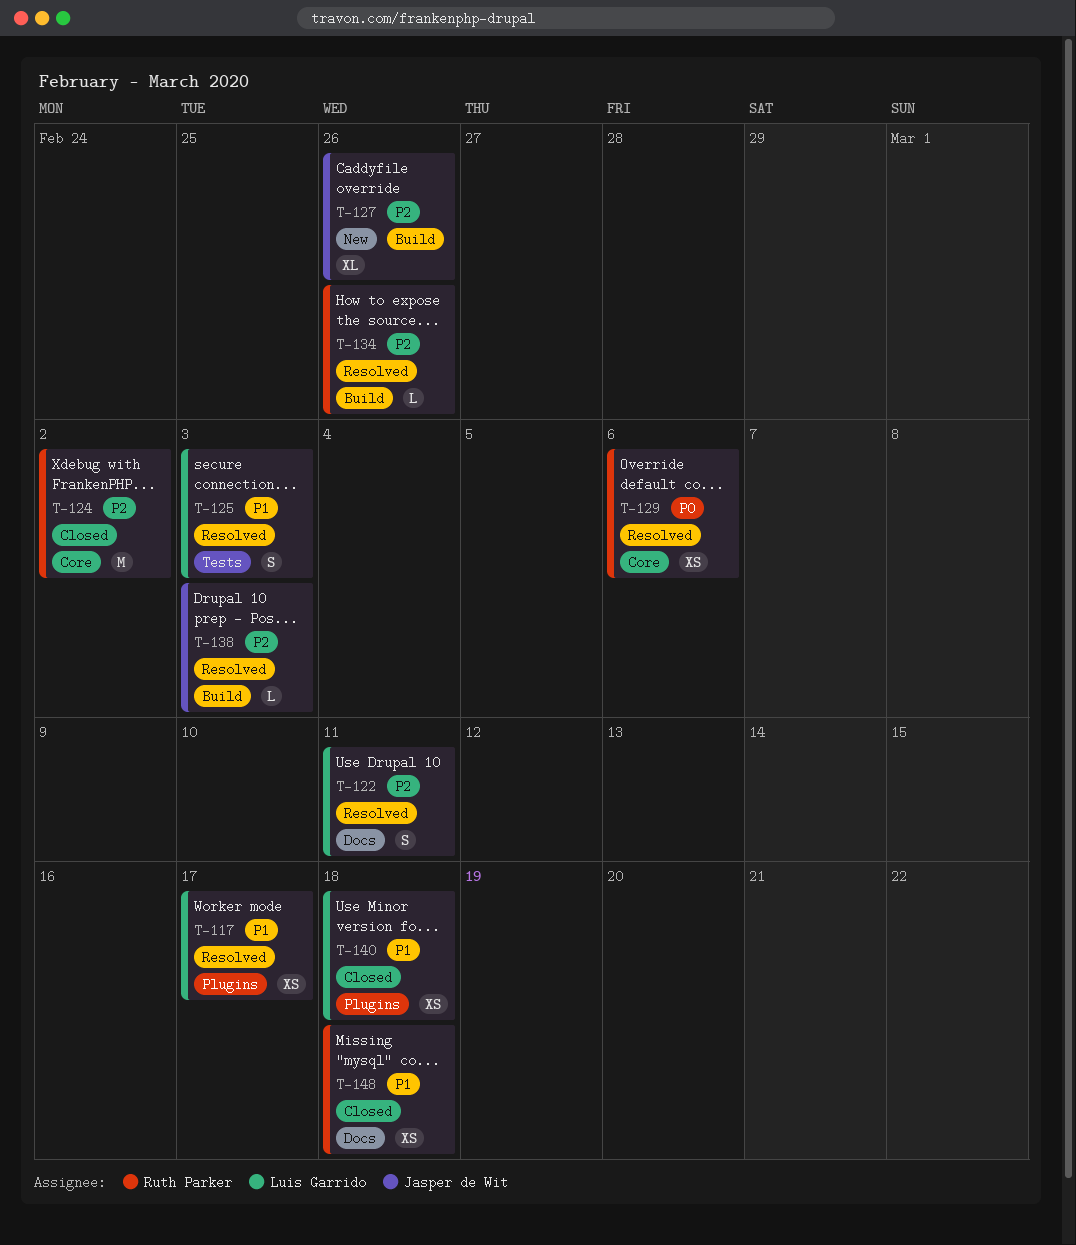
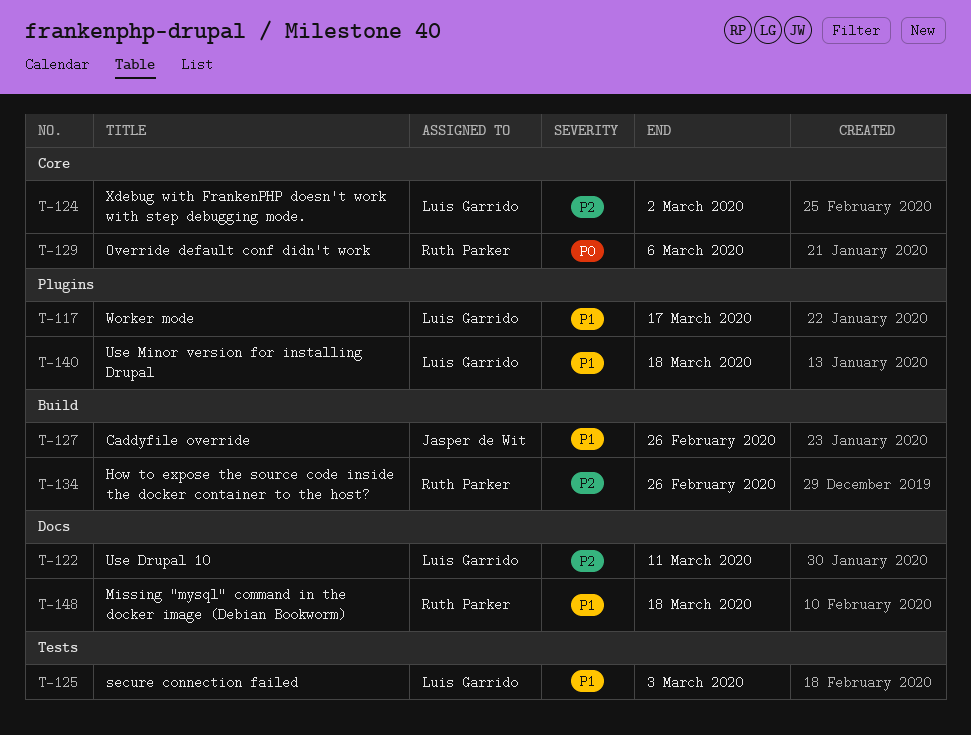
T-124, owner: Ruth Parker -> Luis Garrido
T-127, priority: P2 -> P1
T-138: present -> none

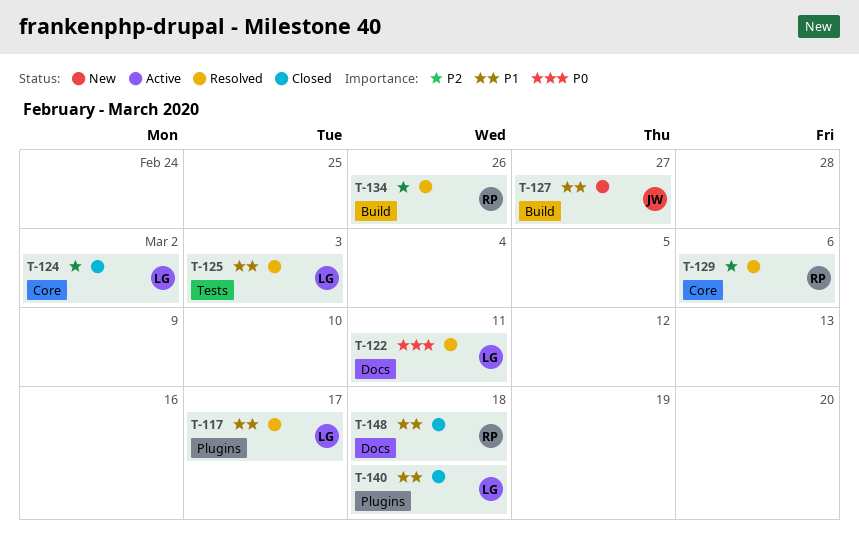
T-122, priority: P2 -> P0
T-127, due: Feb 26 -> Feb 27
T-129, priority: P0 -> P2

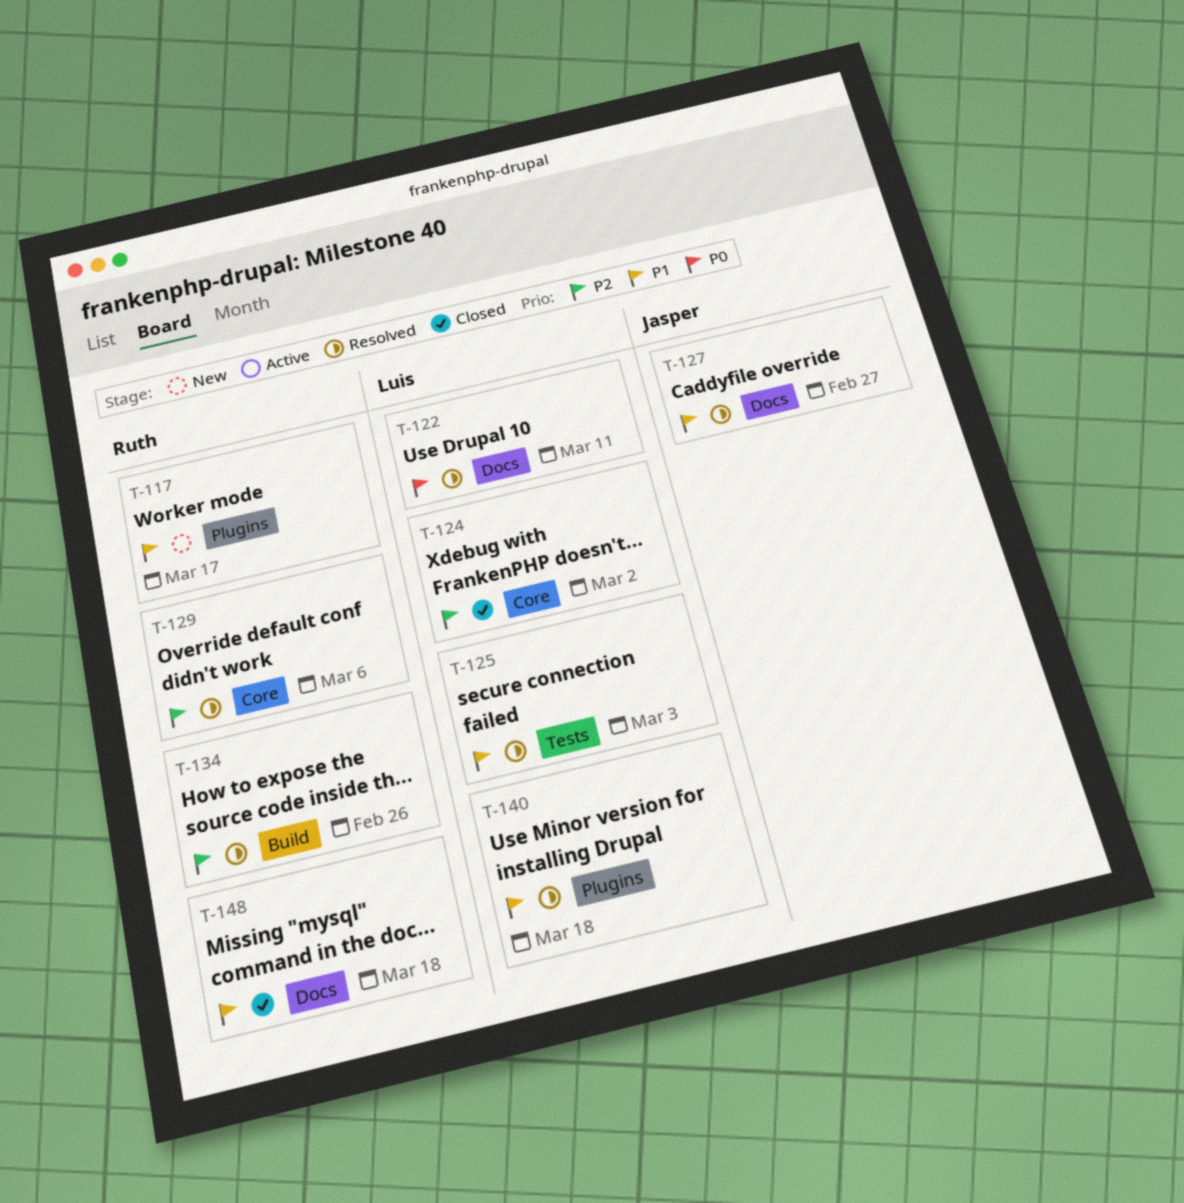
T-117, status: Resolved -> New
T-117, owner: Luis -> Ruth
T-127, status: New -> Resolved
T-127, label: Build -> Docs
T-140, status: Closed -> Resolved

